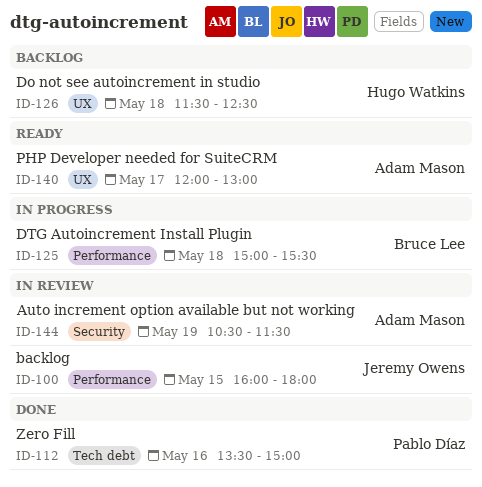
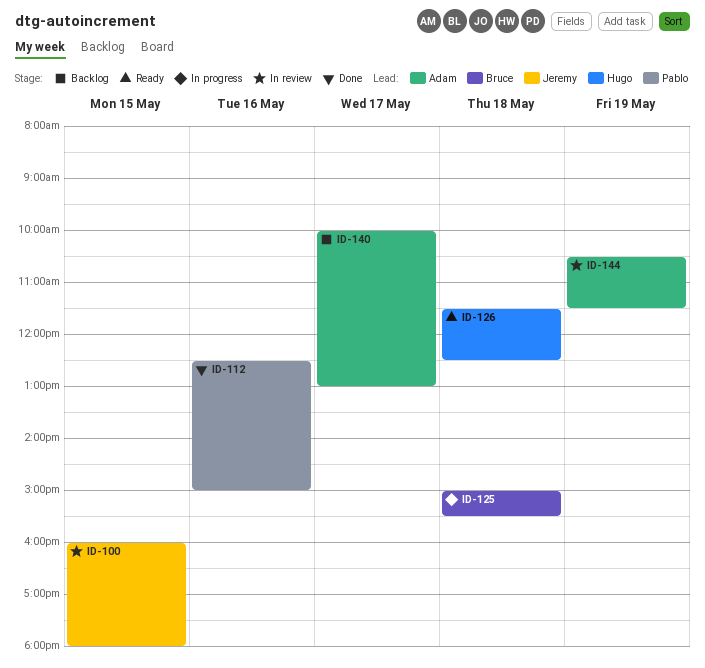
ID-112, begins: 13:30 -> 12:30
ID-126, status: Backlog -> Ready
ID-140, status: Ready -> Backlog
ID-140, begins: 12:00 -> 10:00

